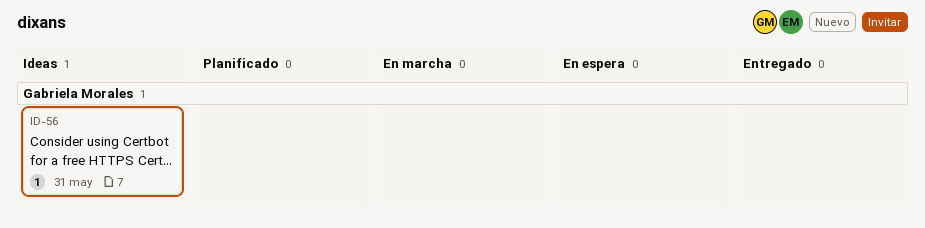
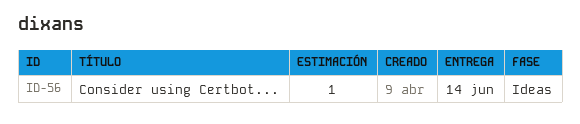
ID-56, due: May 31 -> Jun 14

